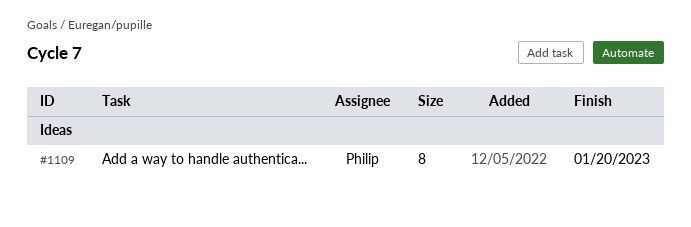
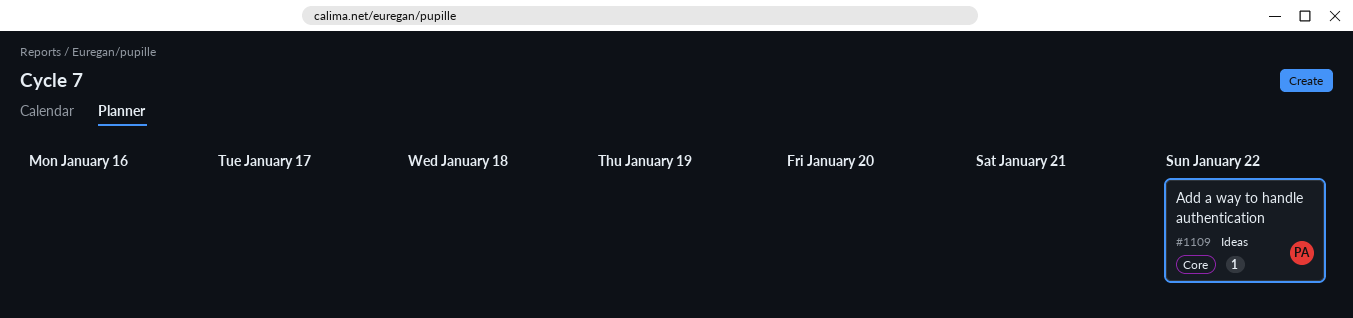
#1109, estimate: 8 -> 1
#1109, due: Jan 20 -> Jan 22

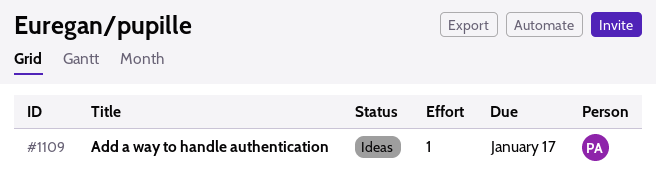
#1109, due: Jan 22 -> Jan 17

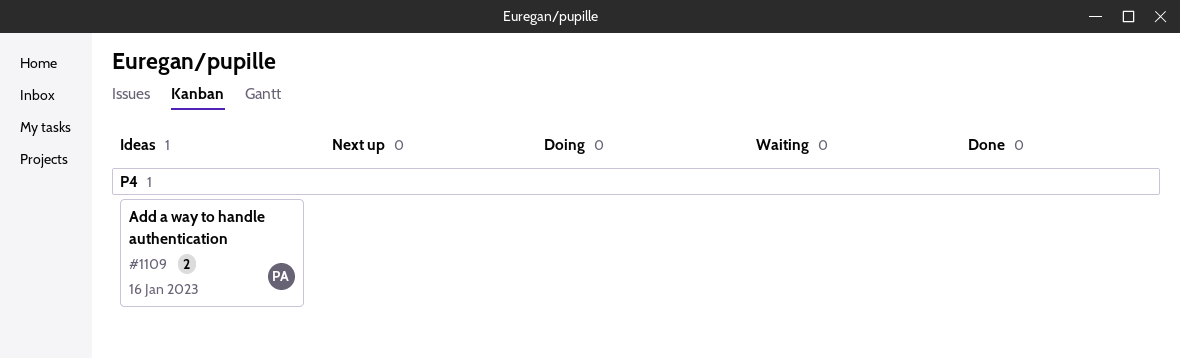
#1109, estimate: 1 -> 2
#1109, due: Jan 17 -> Jan 16

